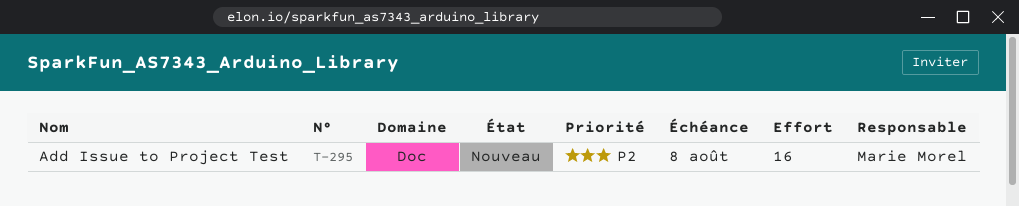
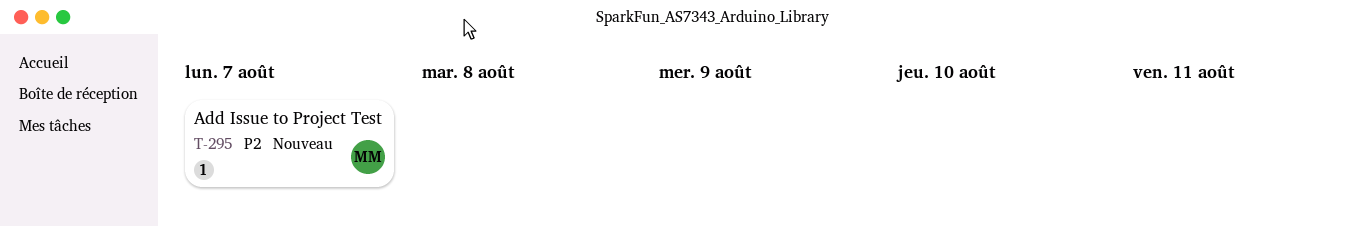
T-295, estimate: 16 -> 1
T-295, due: Aug 8 -> Aug 7

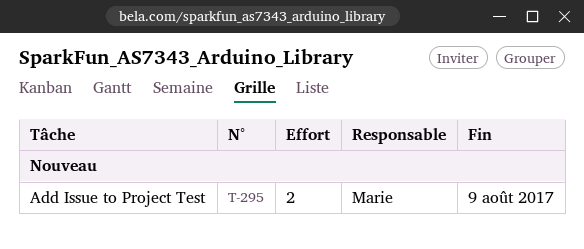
T-295, estimate: 1 -> 2
T-295, due: Aug 7 -> Aug 9

